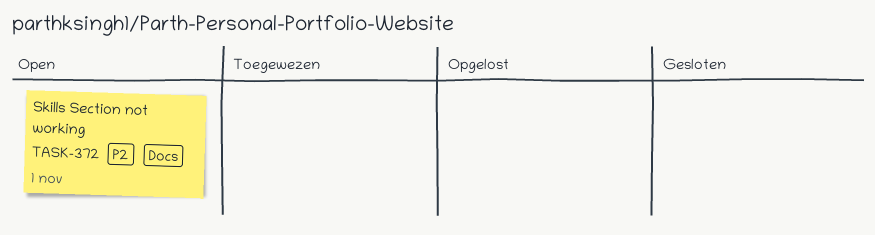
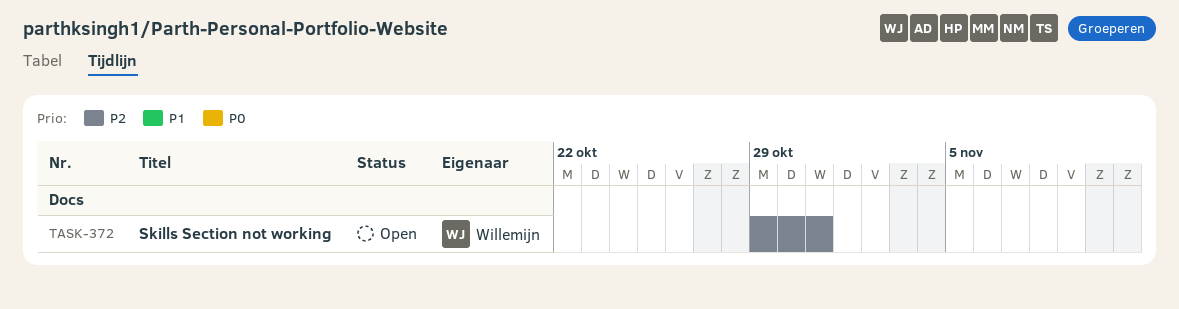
TASK-372, due: Nov 1 -> Oct 31

